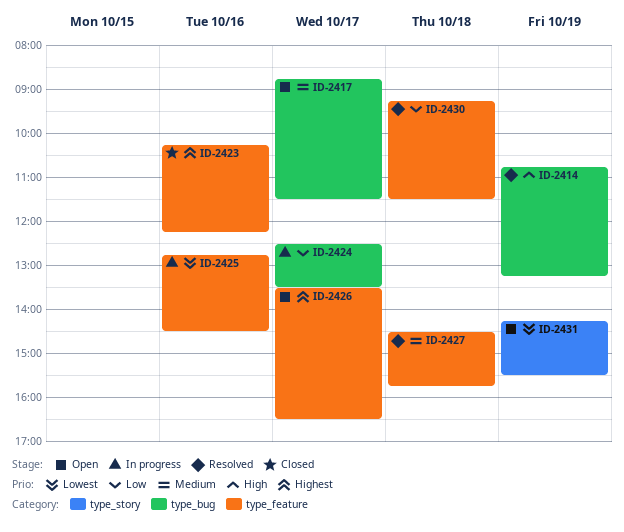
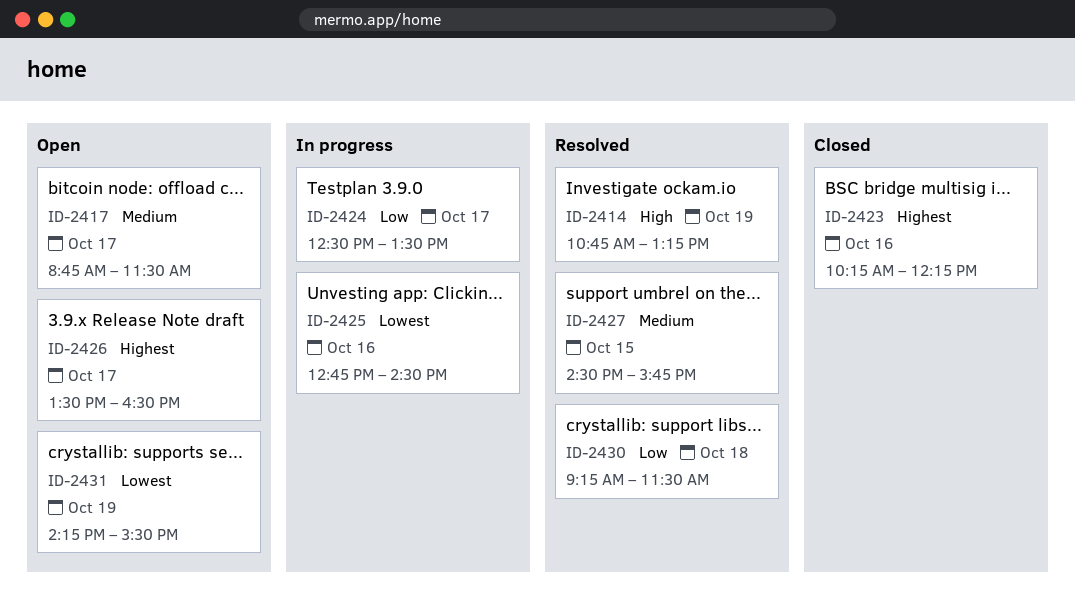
ID-2427, day: Oct 18 -> Oct 15

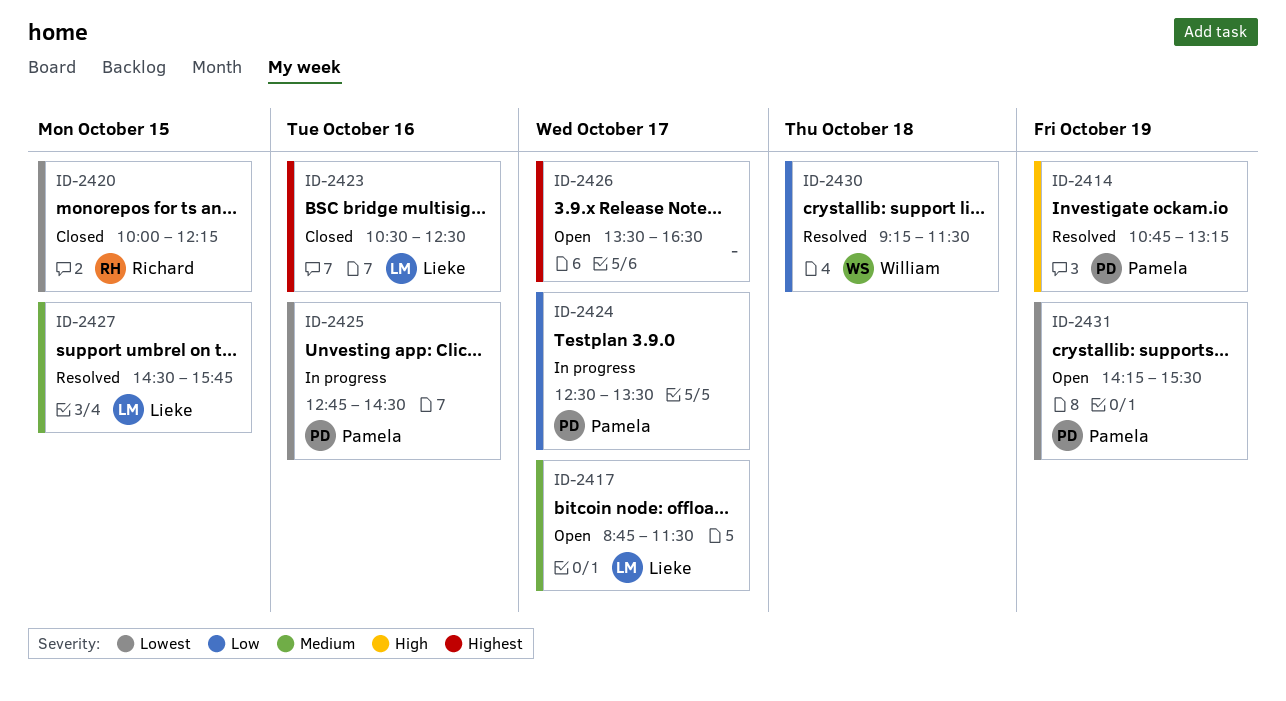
ID-2420: none -> present
ID-2423, begins: 10:15 -> 10:30
ID-2423, ends: 12:15 -> 12:30

